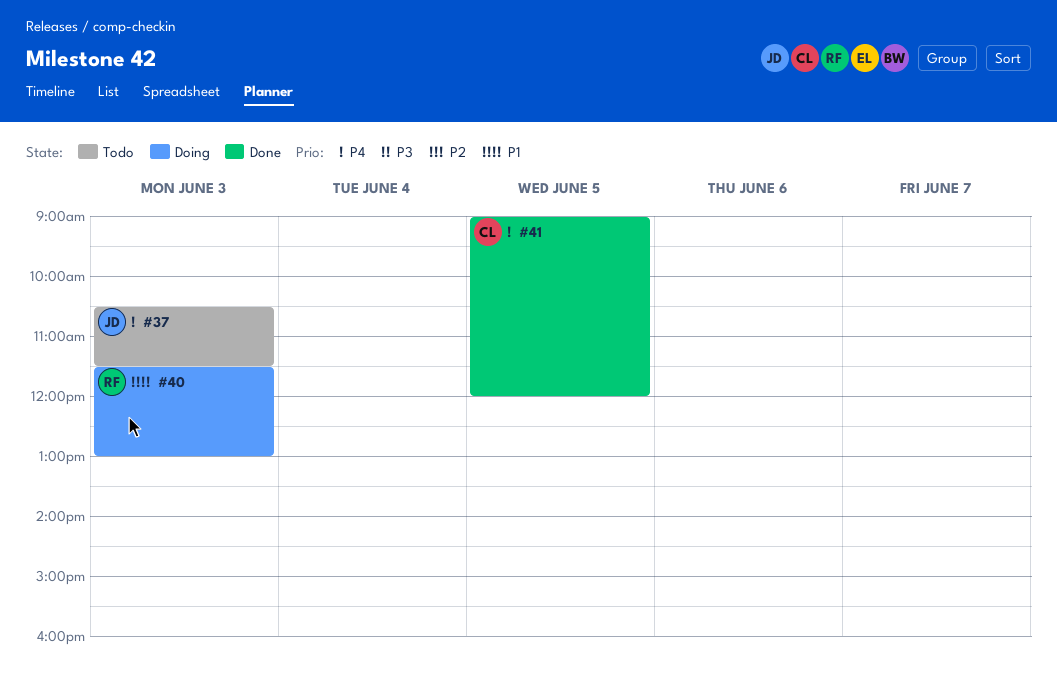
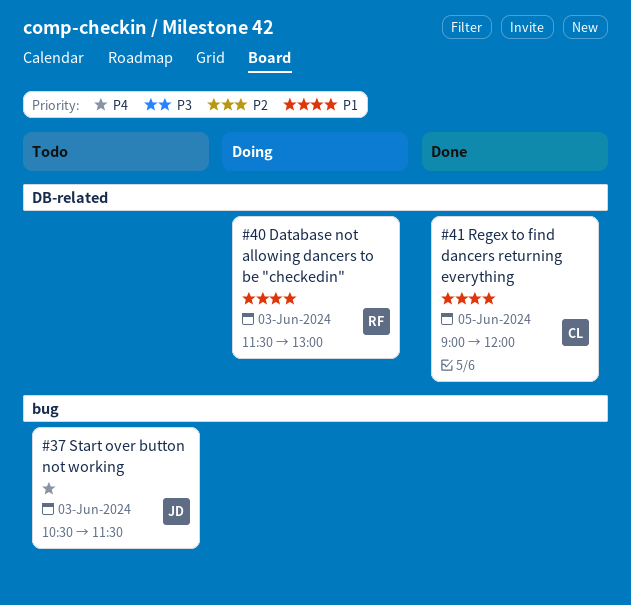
#41, priority: P4 -> P1

